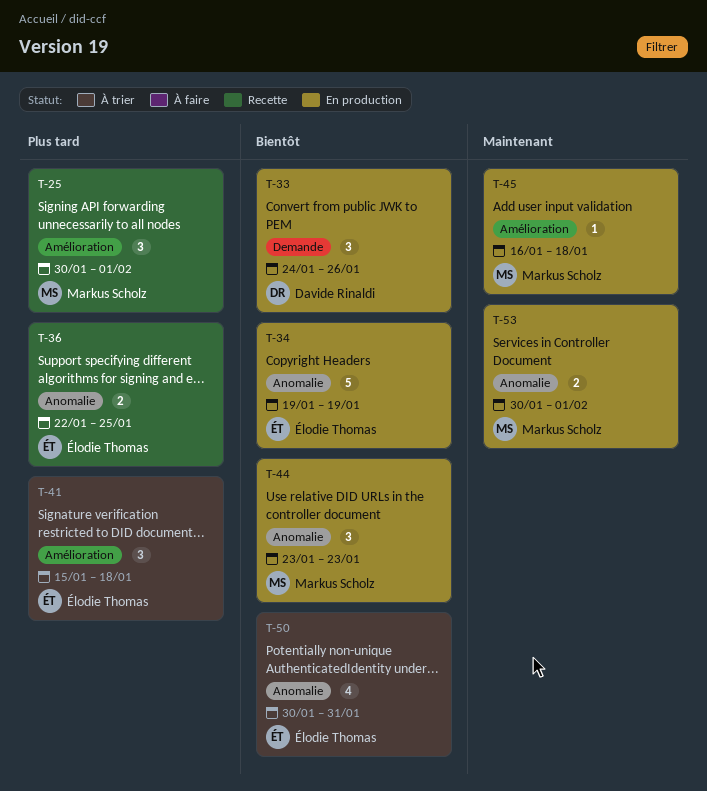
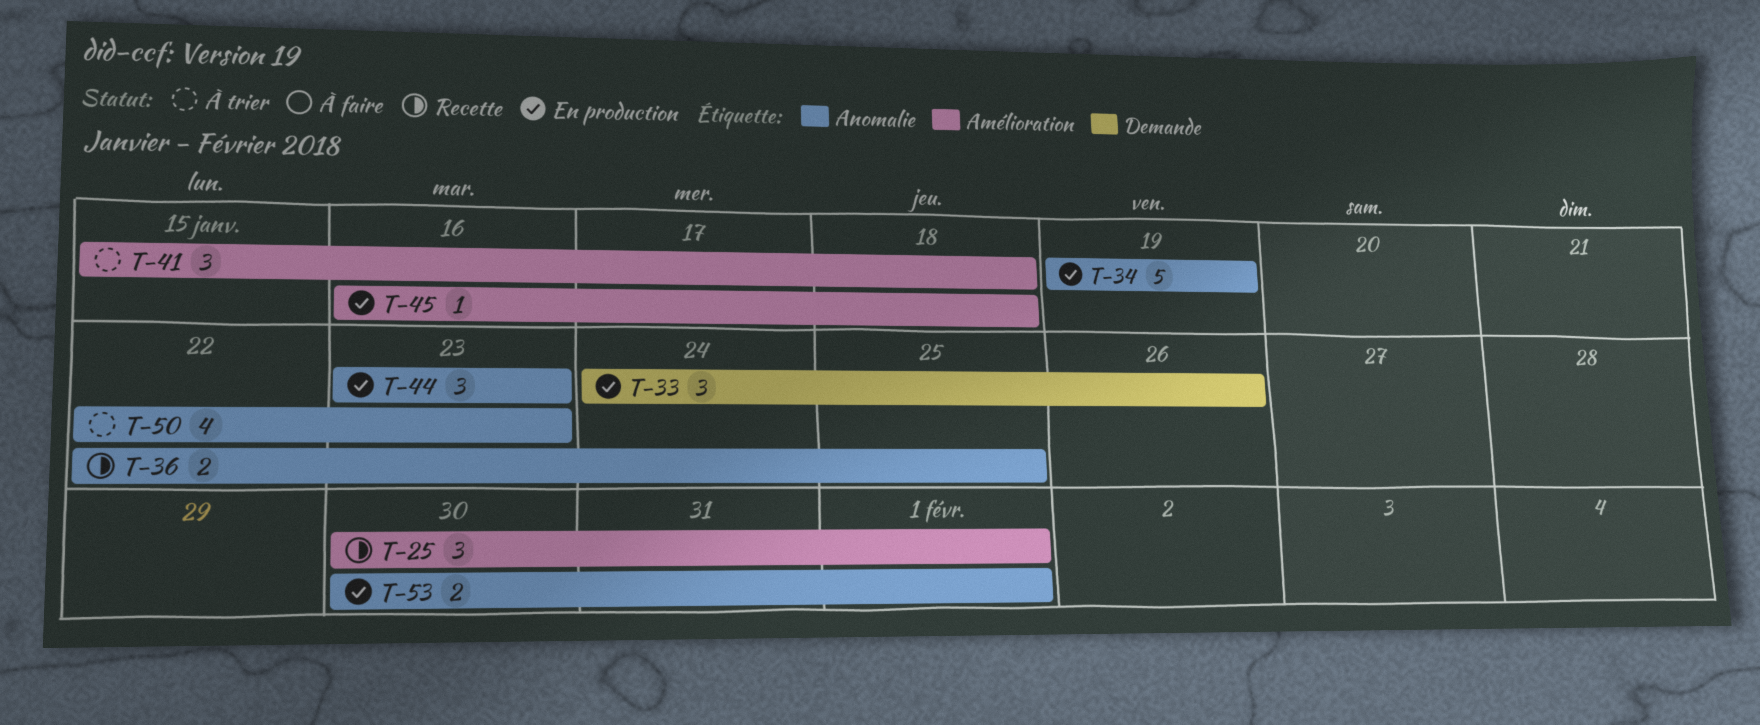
T-50, start: Jan 30 -> Jan 22
T-50, due: Jan 31 -> Jan 23

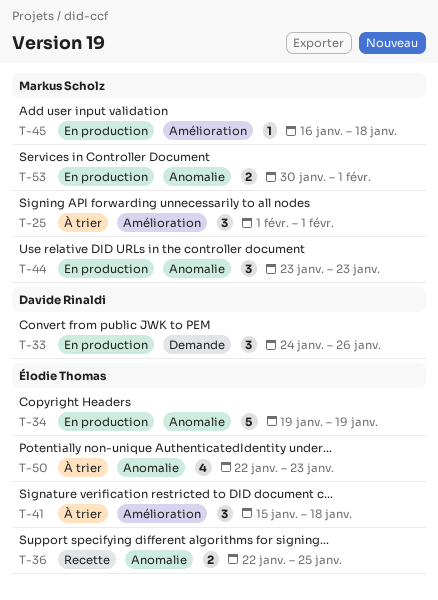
T-25, status: Recette -> À trier
T-25, start: Jan 30 -> Feb 1

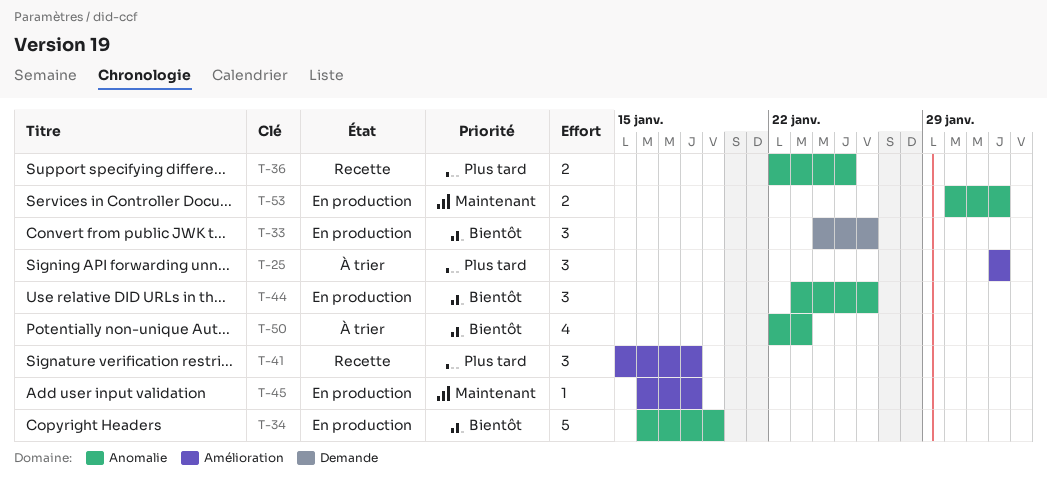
T-34, start: Jan 19 -> Jan 16
T-41, status: À trier -> Recette
T-44, due: Jan 23 -> Jan 26

